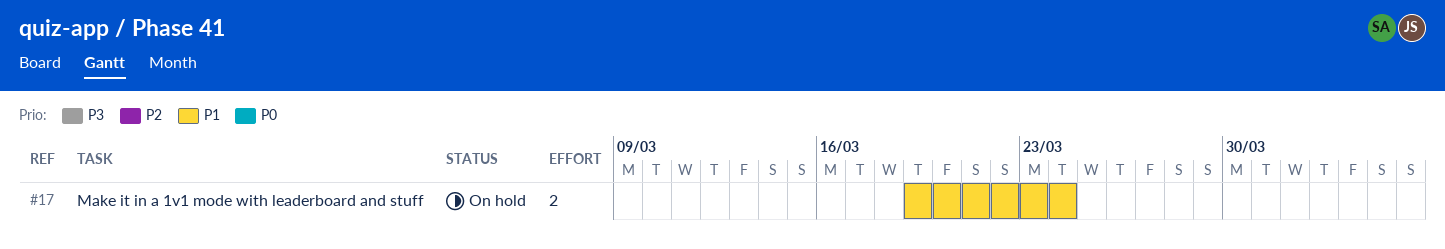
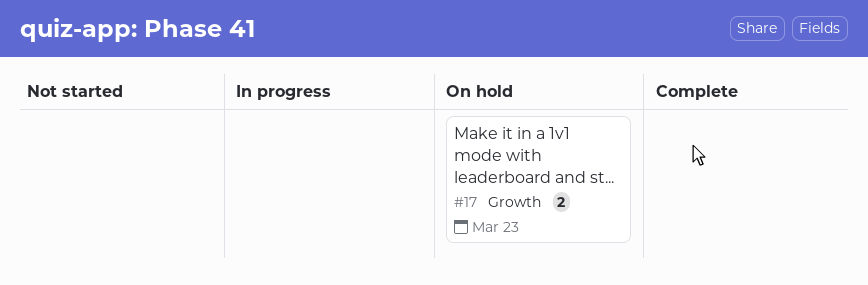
#17, due: Mar 24 -> Mar 23

